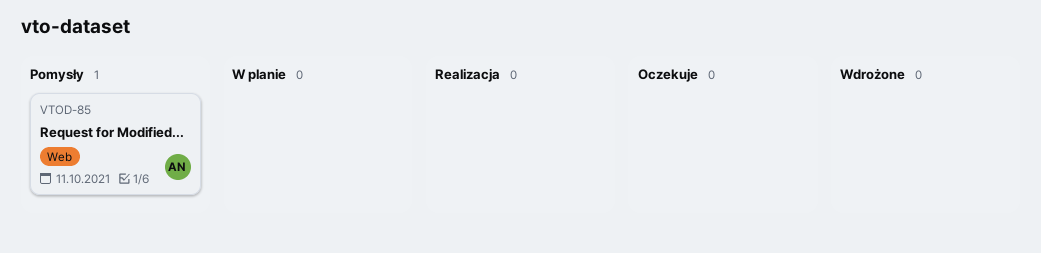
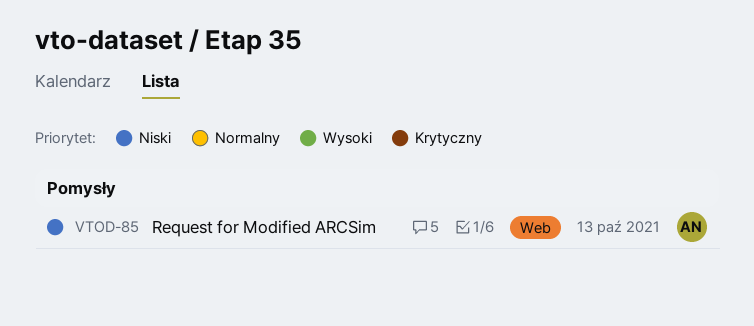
VTOD-85, due: Oct 11 -> Oct 13

